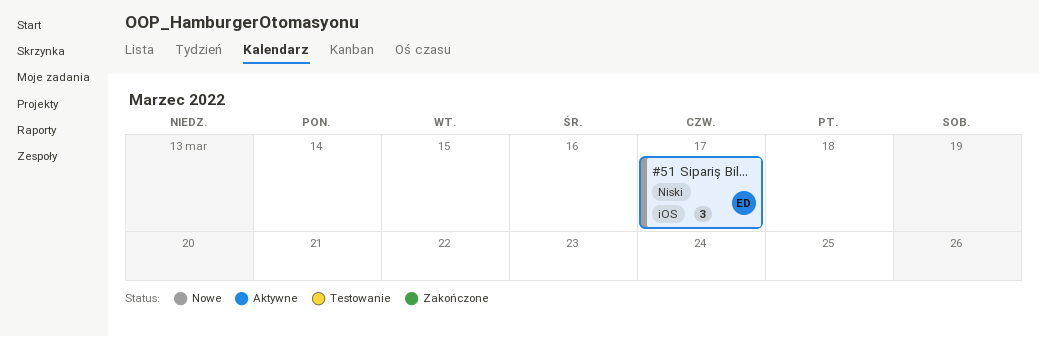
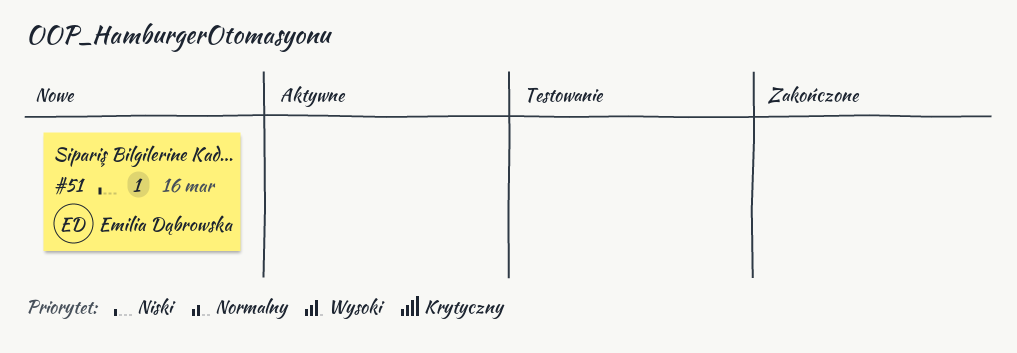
#51, estimate: 3 -> 1
#51, due: Mar 17 -> Mar 16

